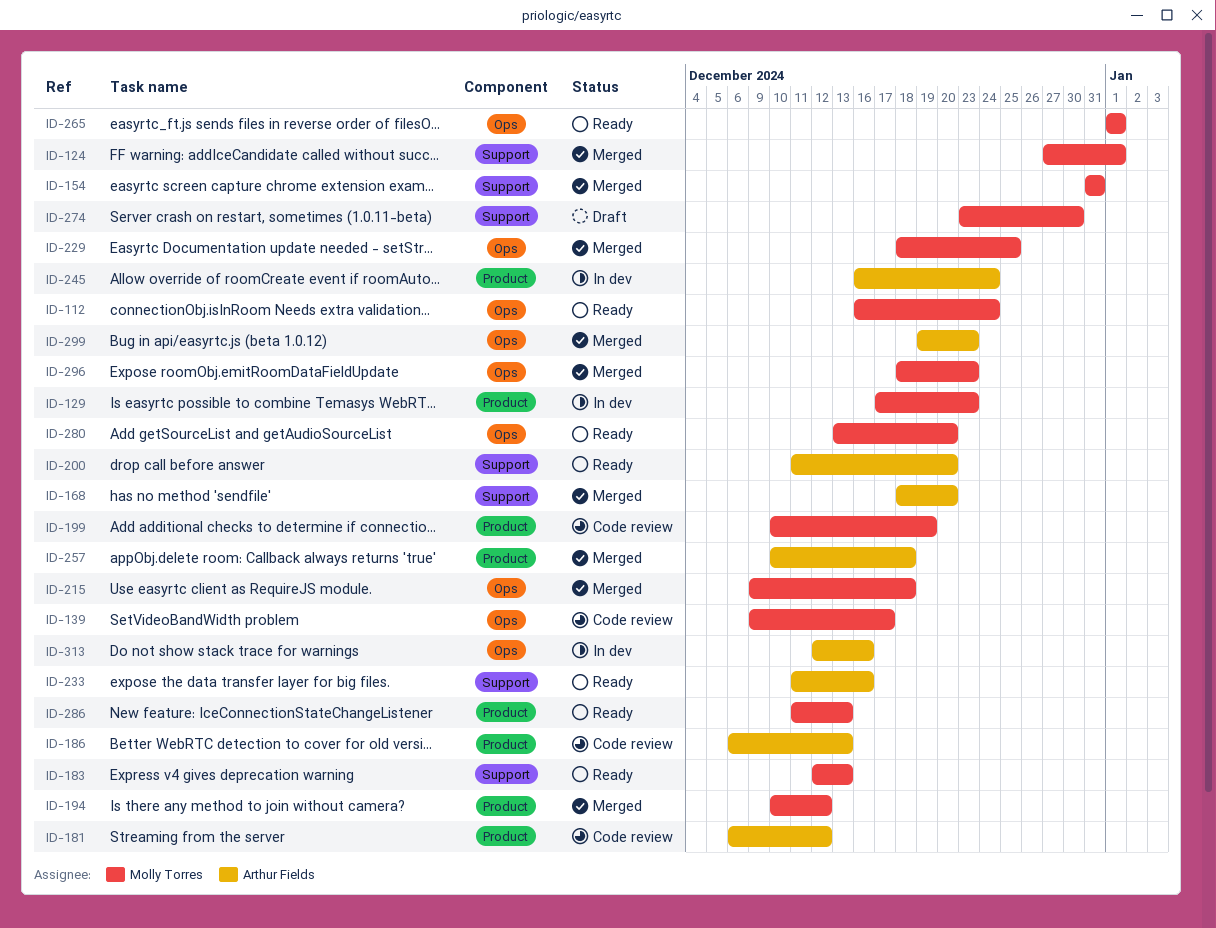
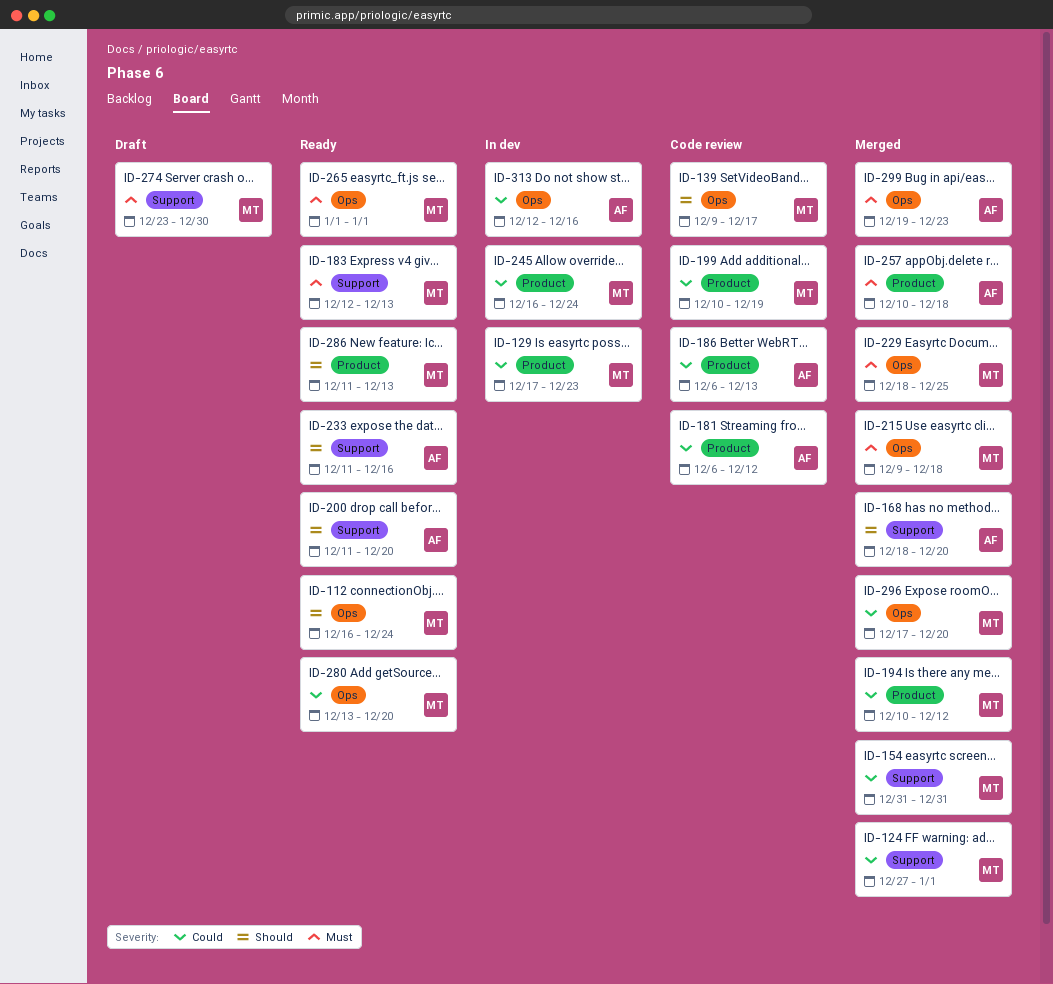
ID-245, owner: Arthur Fields -> Molly Torres
ID-296, start: Dec 18 -> Dec 17
ID-296, due: Dec 23 -> Dec 20

